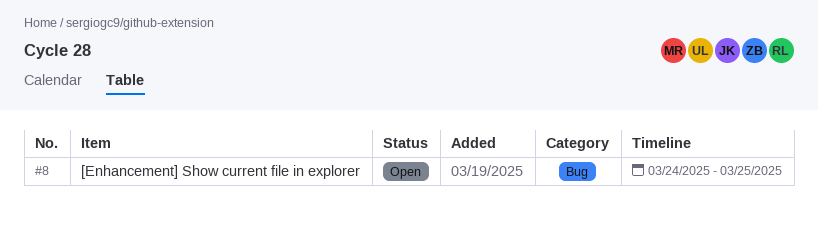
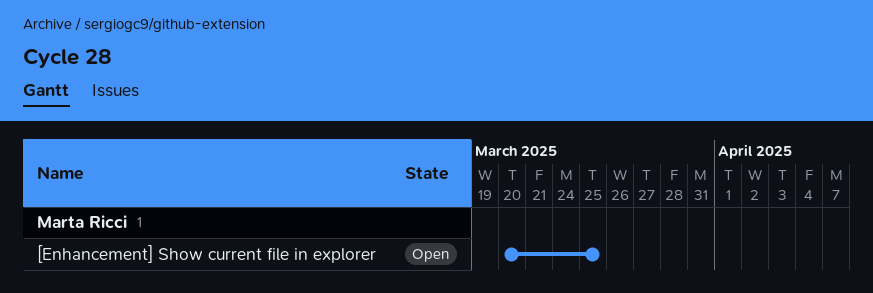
[Enhancement] Show current file in explorer, start: Mar 24 -> Mar 20

